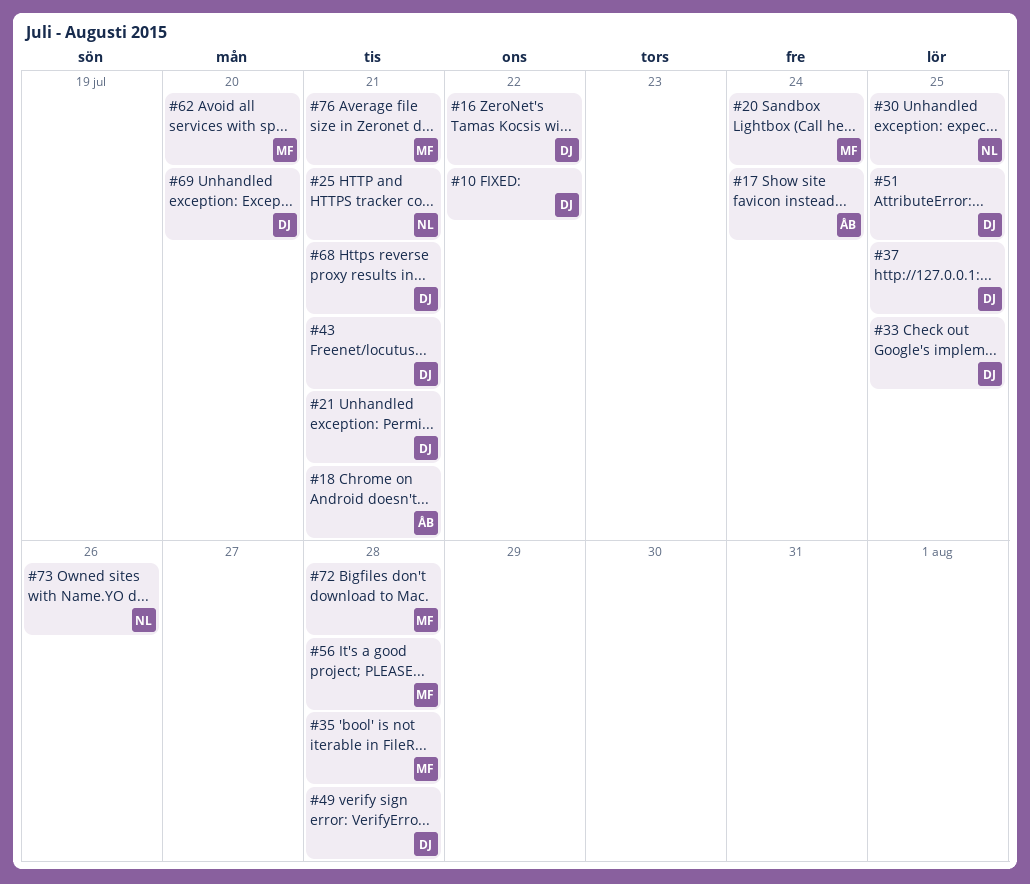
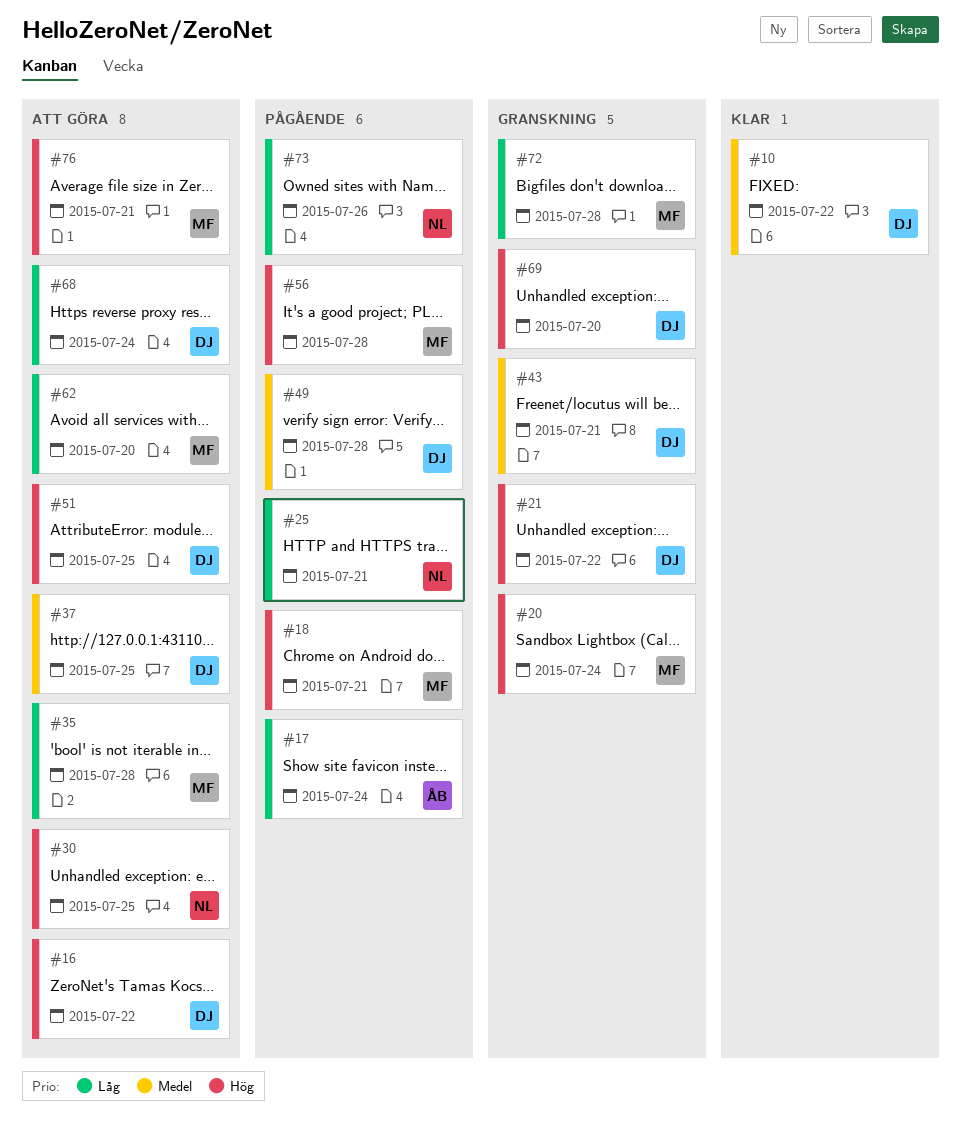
#18, owner: ÅB -> MF
#21, due: Jul 21 -> Jul 22
#33: present -> none
#68, due: Jul 21 -> Jul 24

